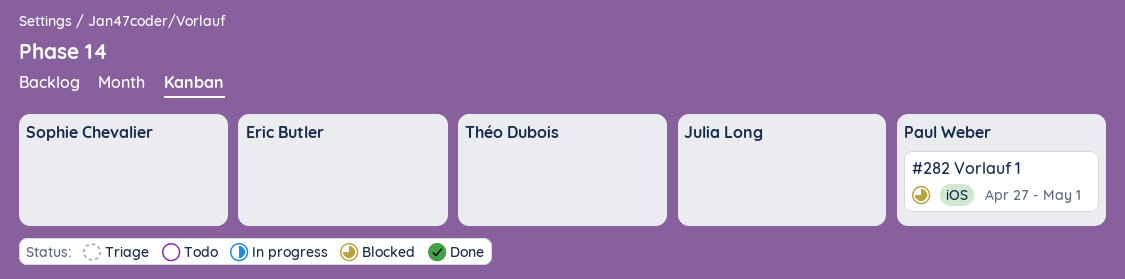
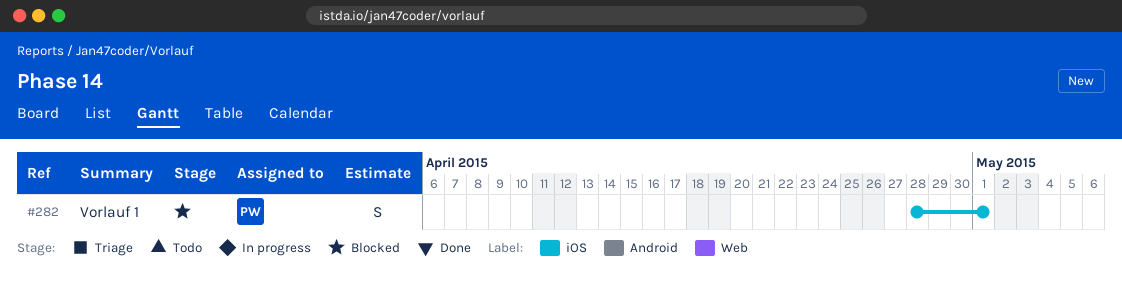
#282, start: Apr 27 -> Apr 28

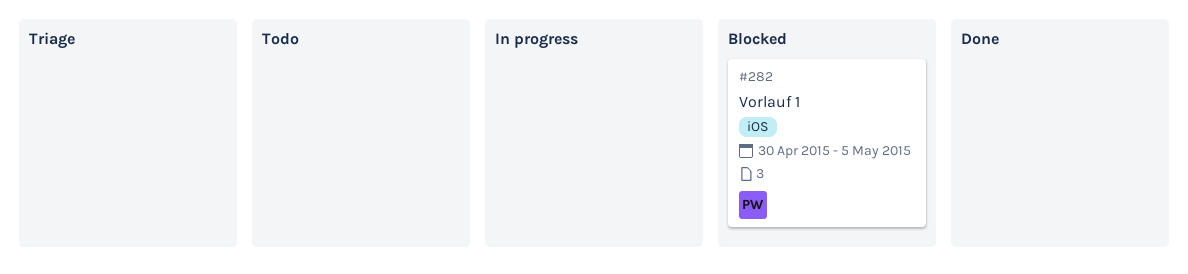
#282, start: Apr 28 -> Apr 30
#282, due: May 1 -> May 5

